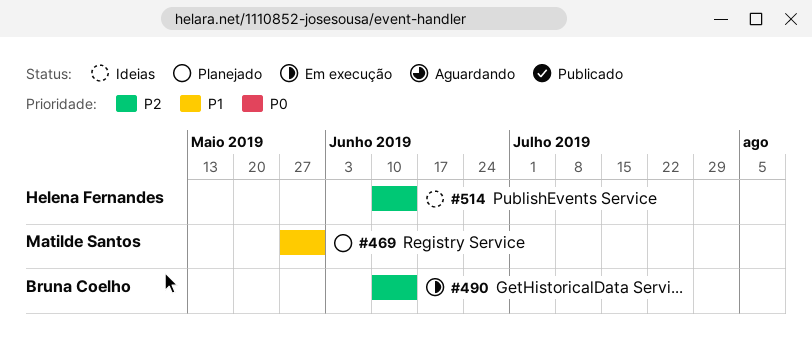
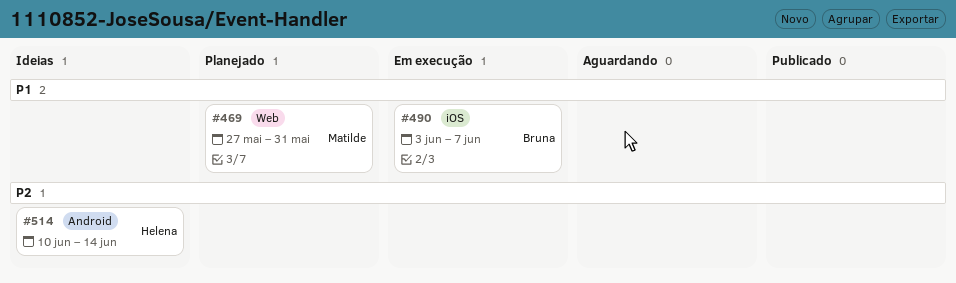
#490, priority: P2 -> P1
#490, start: Jun 10 -> Jun 3
#490, due: Jun 14 -> Jun 7

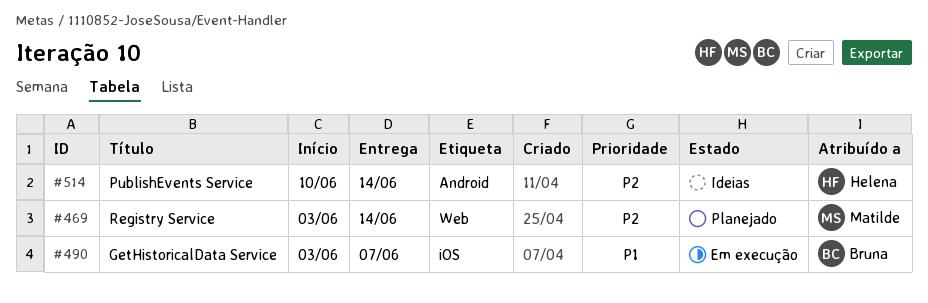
#469, priority: P1 -> P2
#469, start: May 27 -> Jun 3
#469, due: May 31 -> Jun 14

